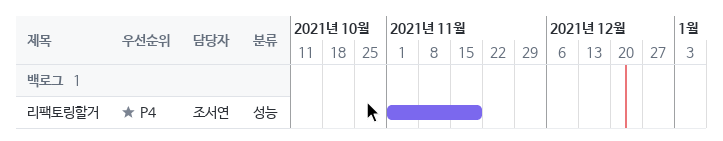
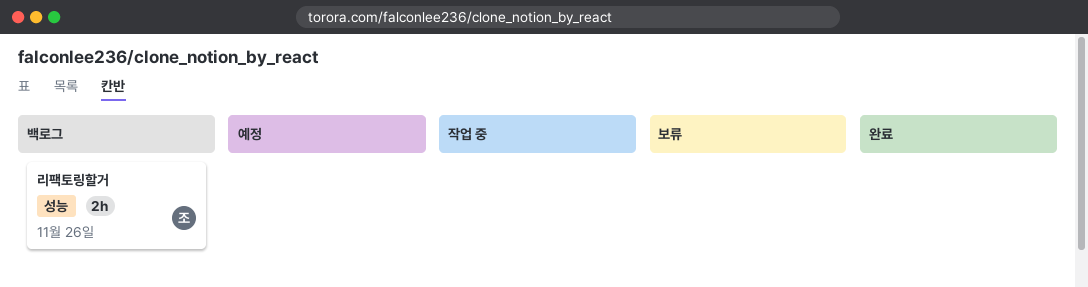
리팩토링할거, due: Nov 19 -> Nov 26

